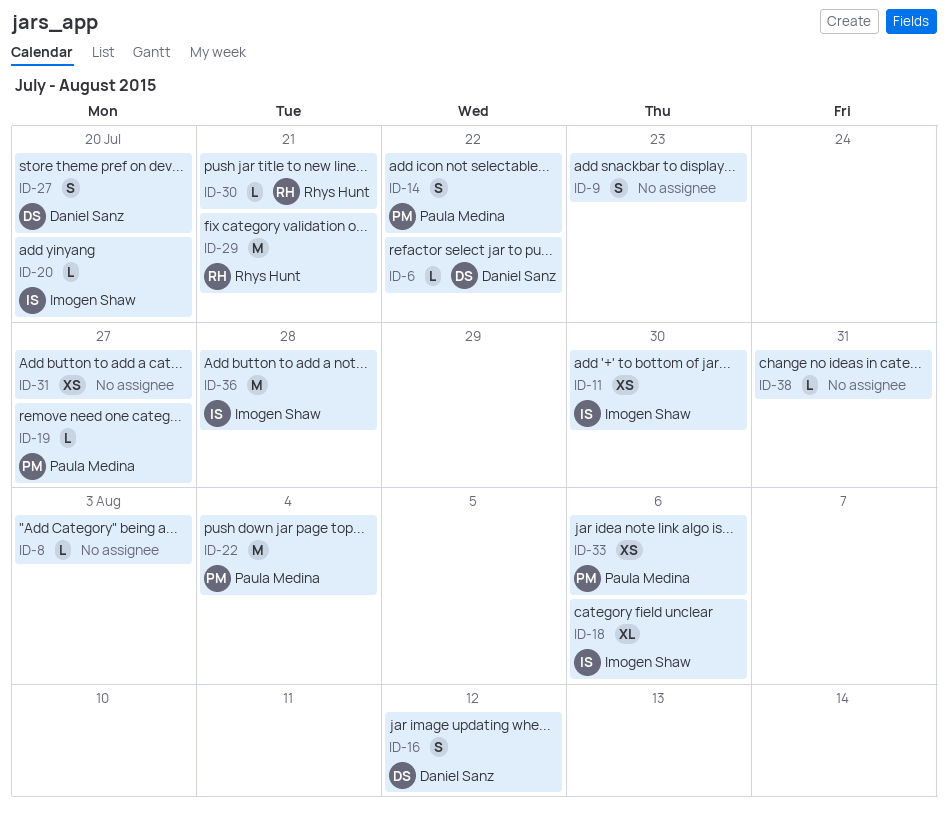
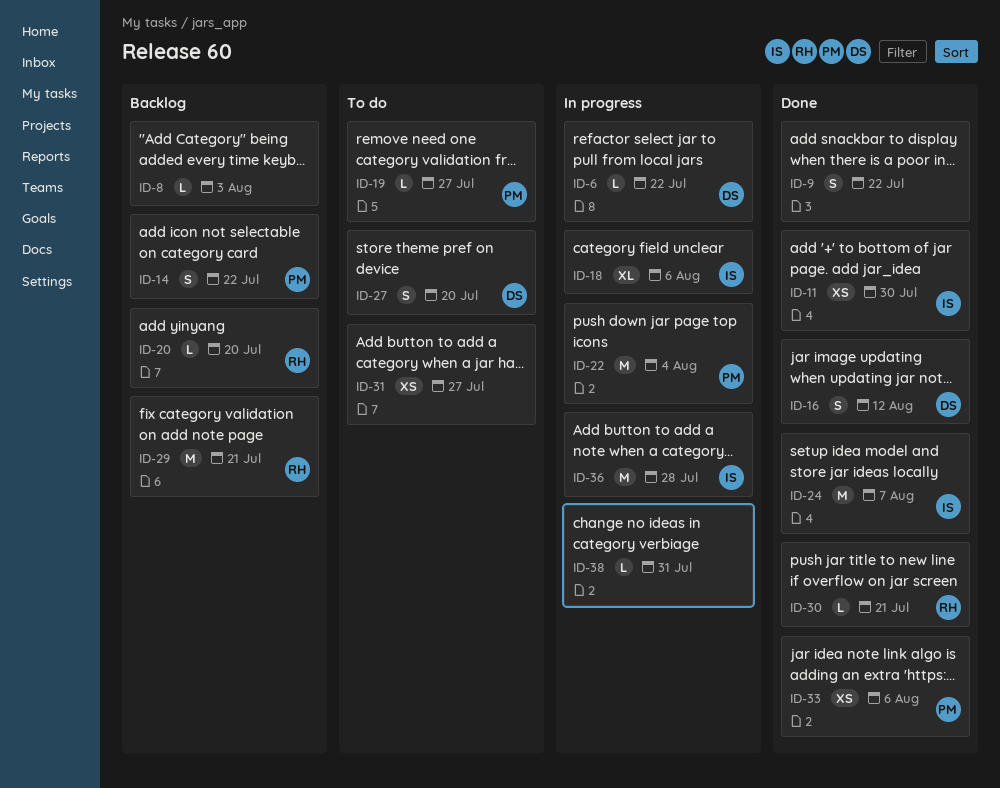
ID-9, due: Jul 23 -> Jul 22
ID-20, owner: Imogen Shaw -> Rhys Hunt
ID-24: none -> present

